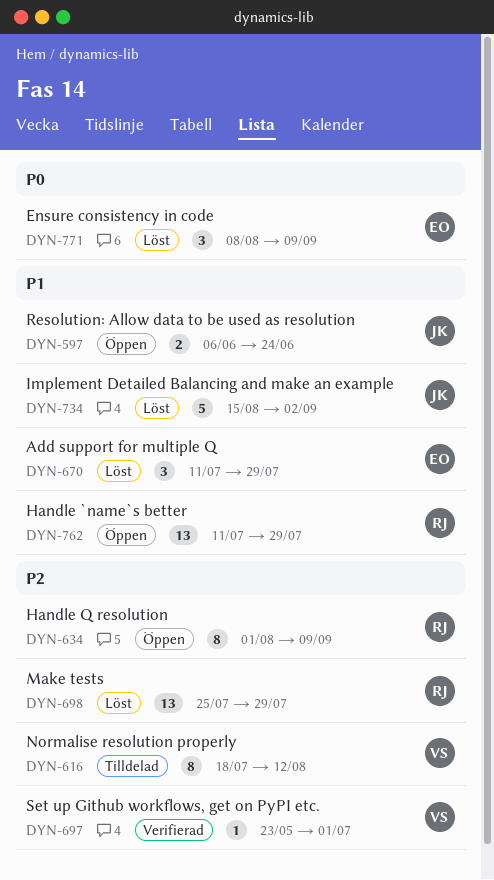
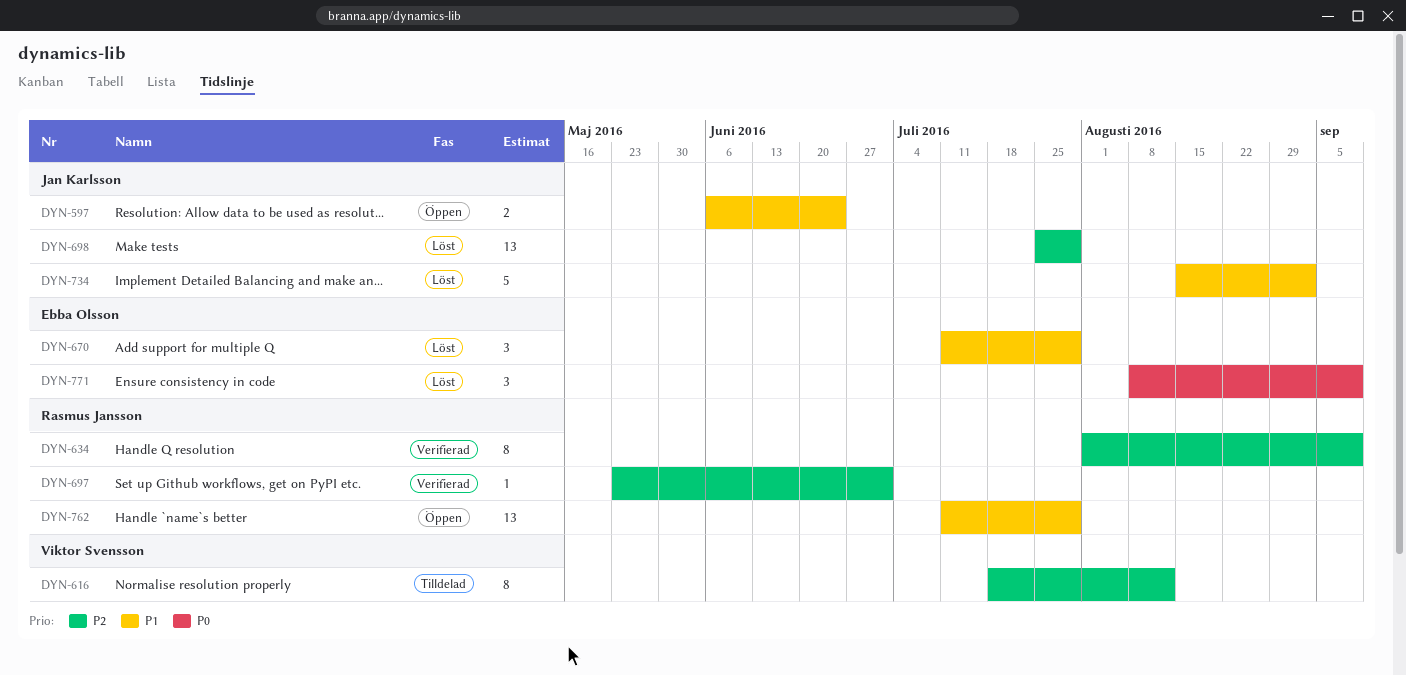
DYN-634, status: Öppen -> Verifierad
DYN-697, owner: Viktor Svensson -> Rasmus Jansson
DYN-698, owner: Rasmus Jansson -> Jan Karlsson

